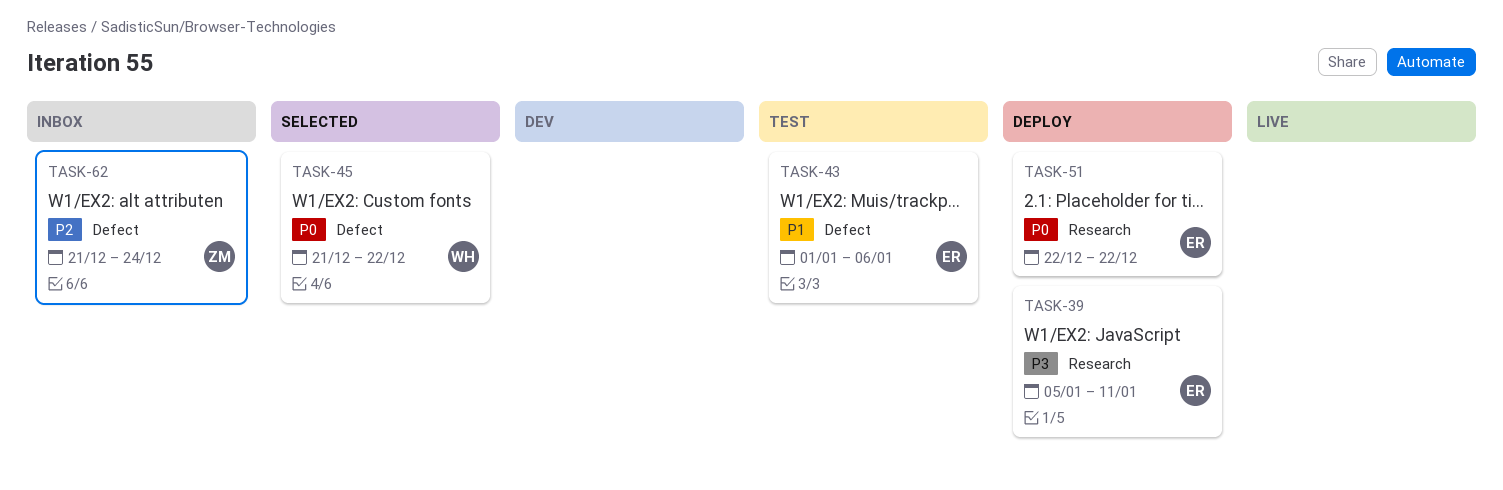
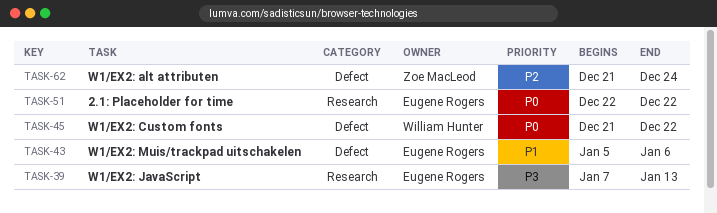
TASK-39, start: Jan 5 -> Jan 7
TASK-39, due: Jan 11 -> Jan 13
TASK-43, start: Jan 1 -> Jan 5

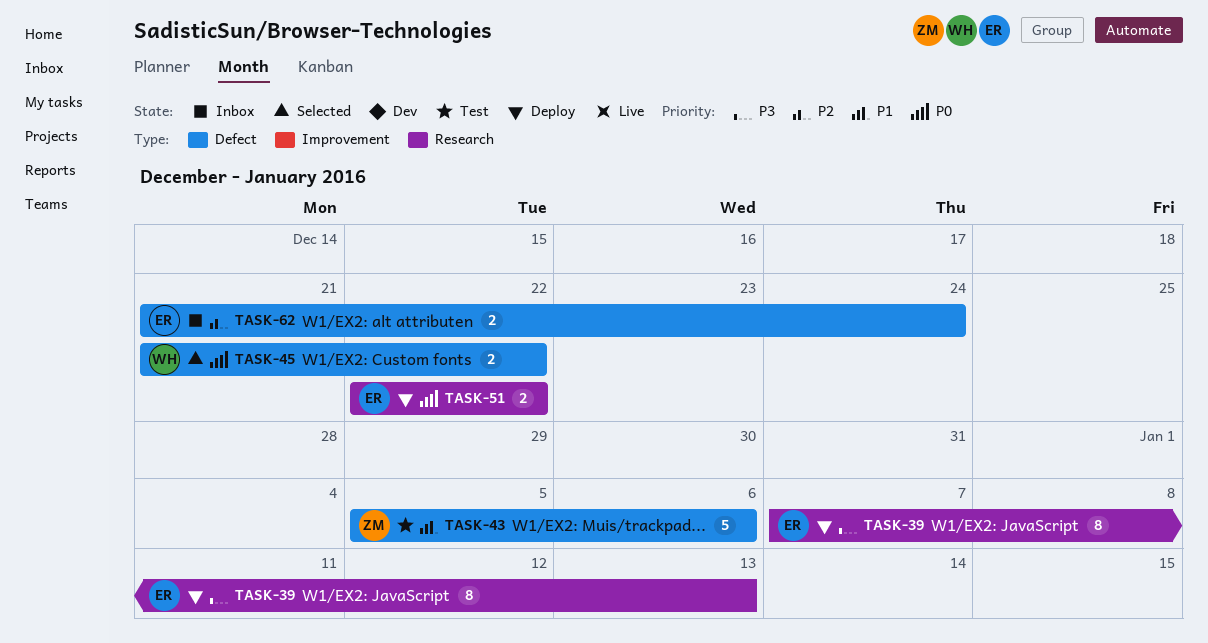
TASK-43, owner: Eugene Rogers -> Zoe MacLeod
TASK-62, owner: Zoe MacLeod -> Eugene Rogers

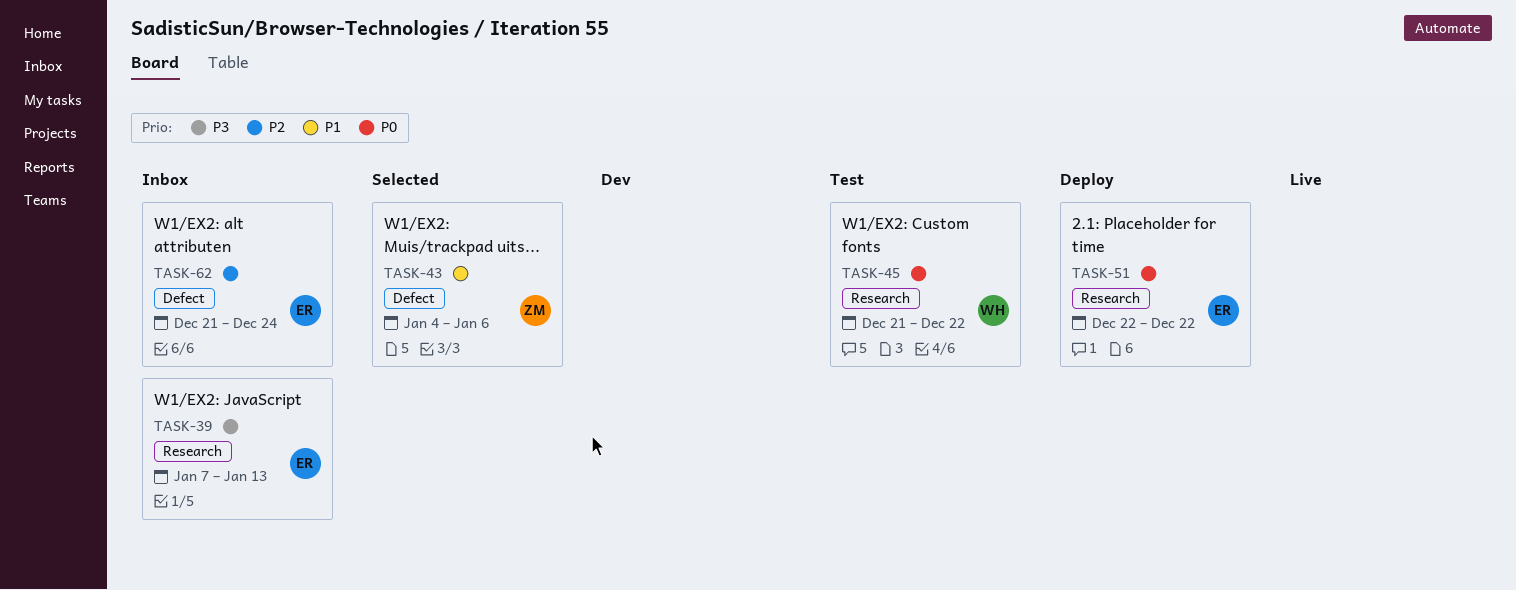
TASK-39, status: Deploy -> Inbox
TASK-43, status: Test -> Selected
TASK-43, start: Jan 5 -> Jan 4
TASK-45, status: Selected -> Test
TASK-45, label: Defect -> Research

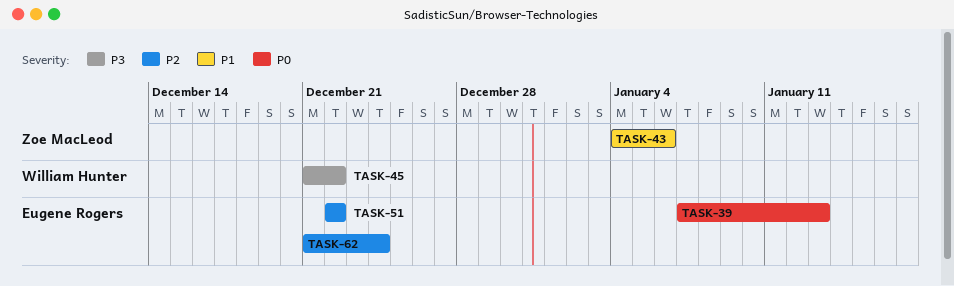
TASK-39, priority: P3 -> P0
TASK-45, priority: P0 -> P3
TASK-51, priority: P0 -> P2

